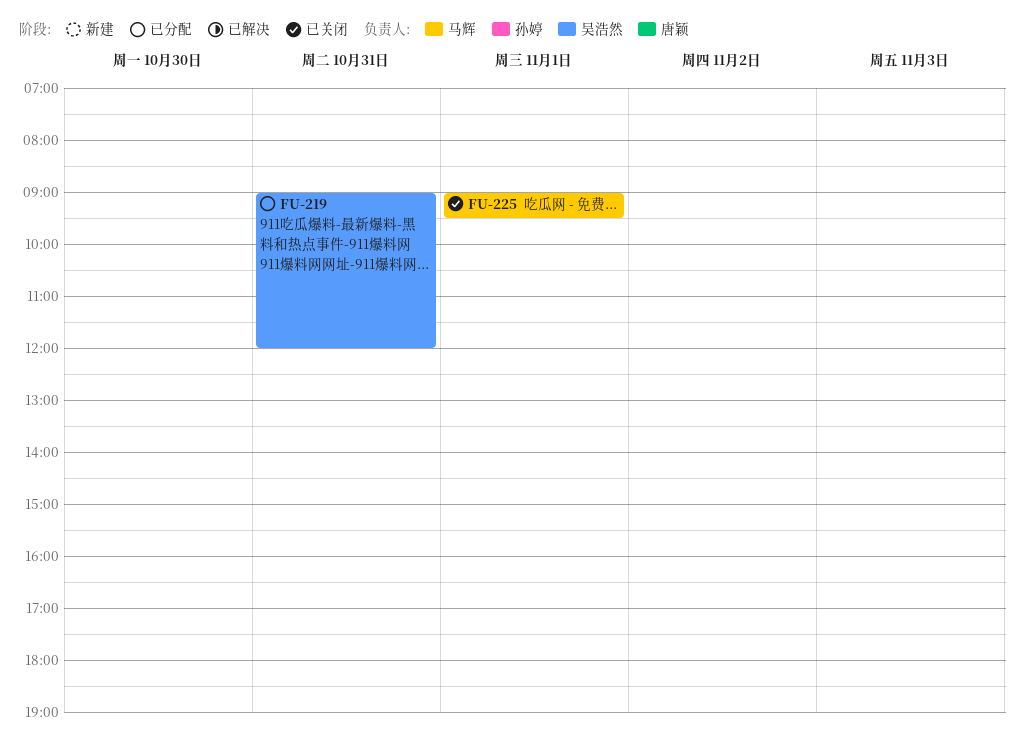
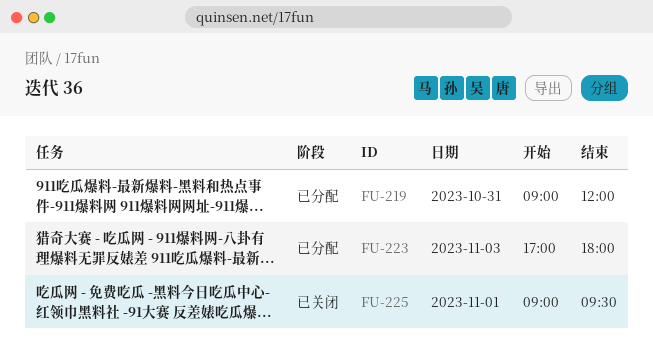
FU-223: none -> present

